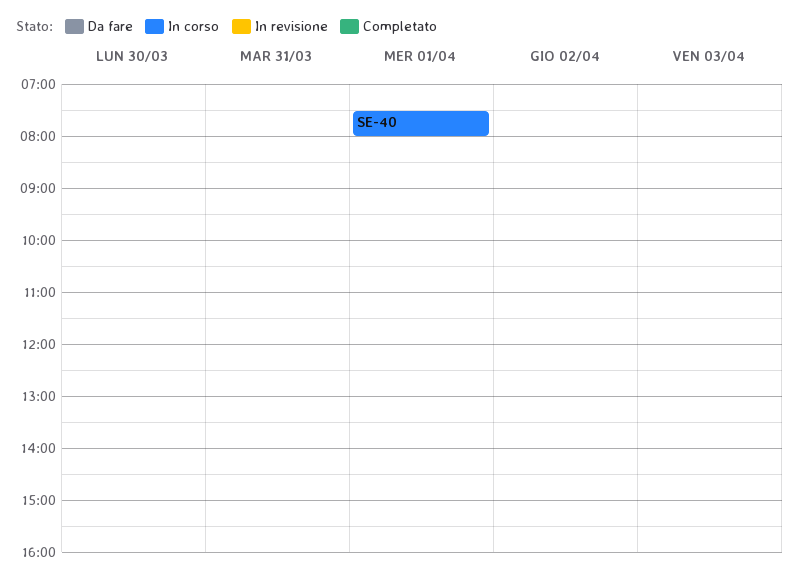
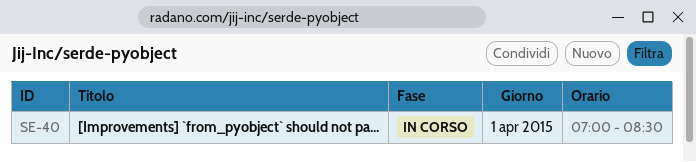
SE-40, begins: 07:30 -> 07:00
SE-40, ends: 08:00 -> 08:30

